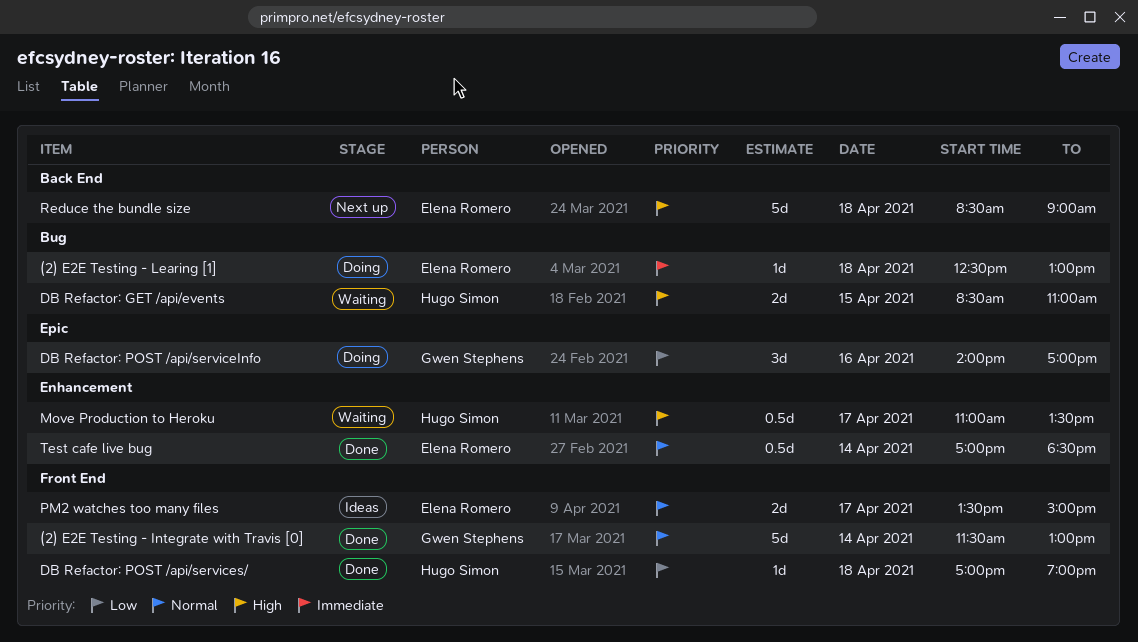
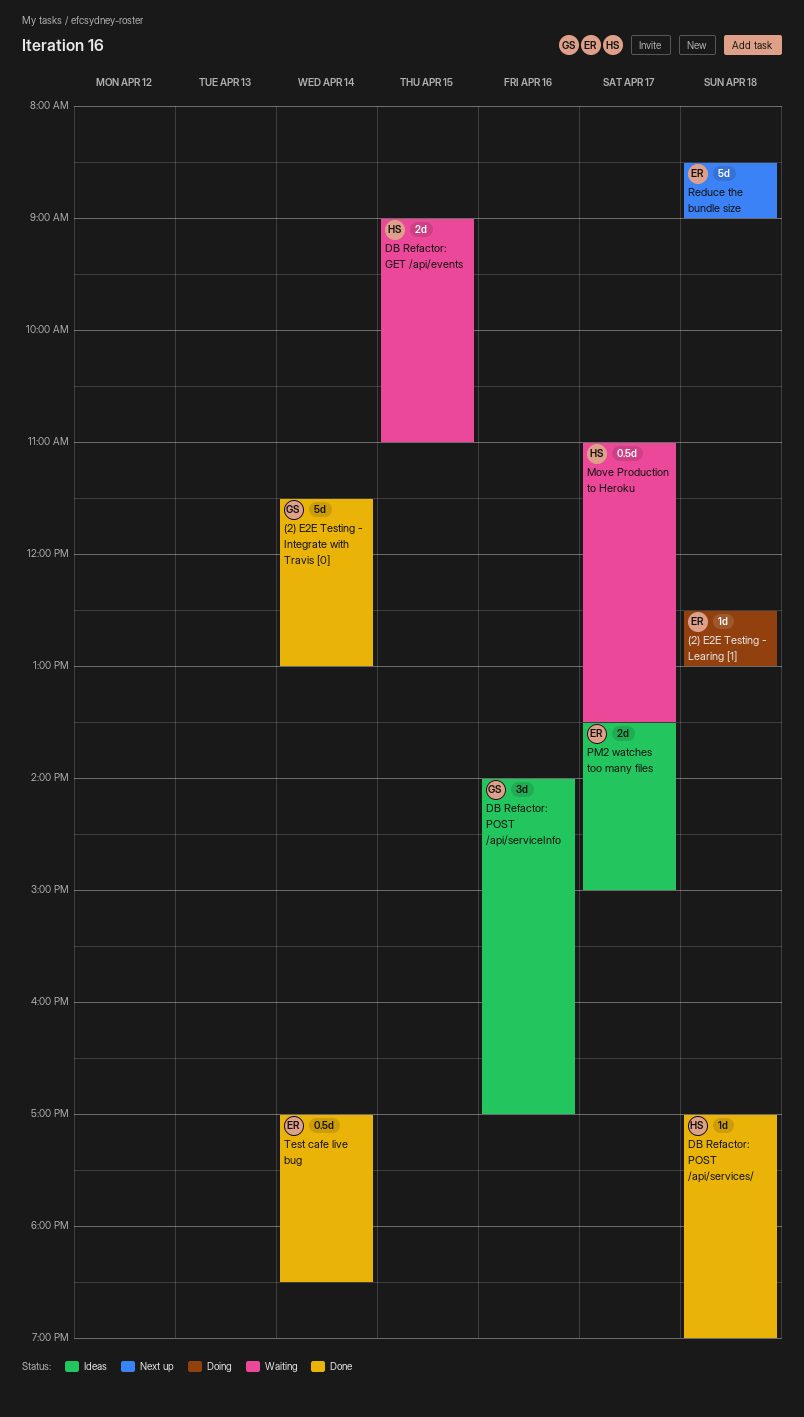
DB Refactor: GET /api/events, begins: 08:30 -> 09:00
DB Refactor: POST /api/serviceInfo, status: Doing -> Ideas

